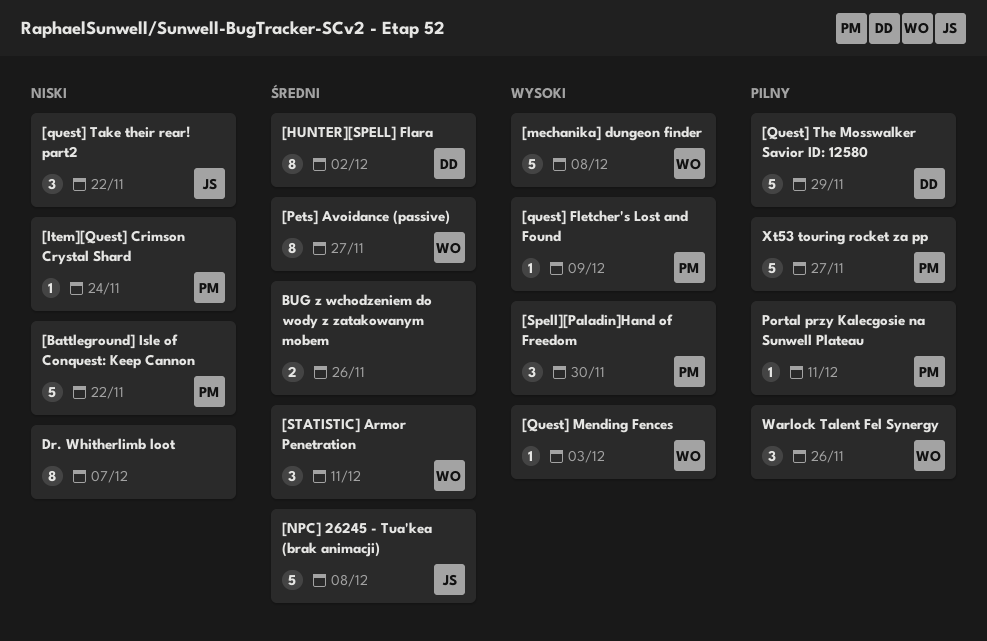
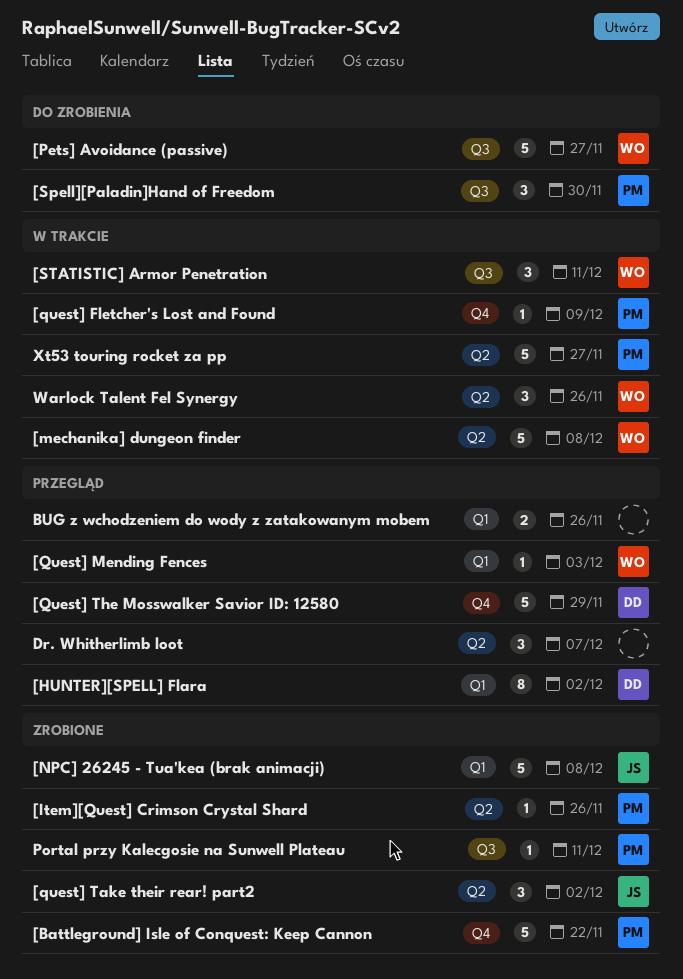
[Item][Quest] Crimson Crystal Shard, due: Nov 24 -> Nov 26
[Pets] Avoidance (passive), estimate: 8 -> 5
[quest] Take their rear! part2, due: Nov 22 -> Dec 2
Dr. Whitherlimb loot, estimate: 8 -> 3

